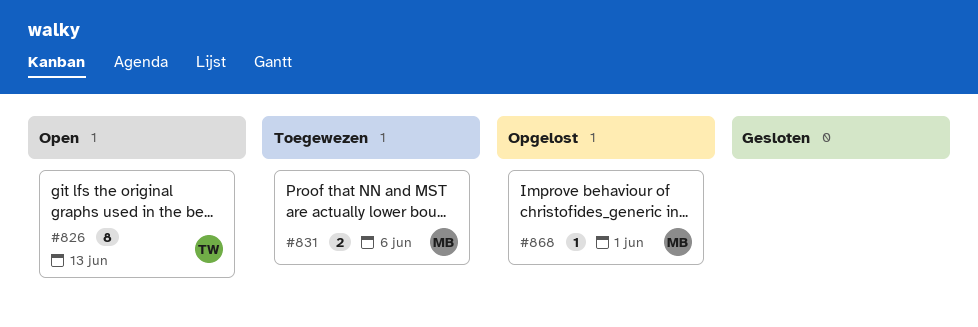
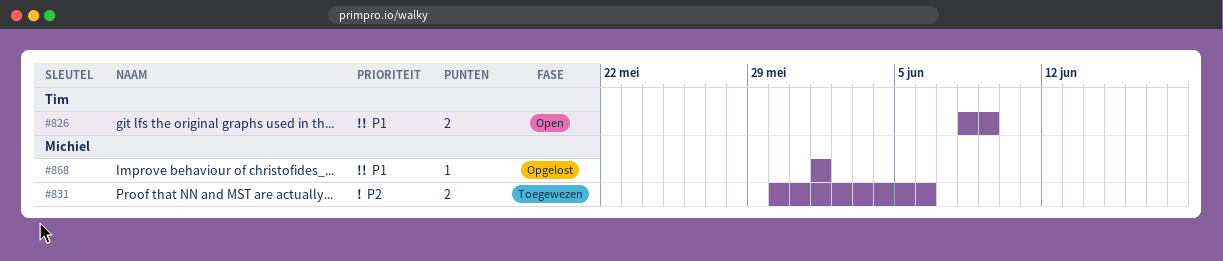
#826, estimate: 8 -> 2
#826, due: Jun 13 -> Jun 9

